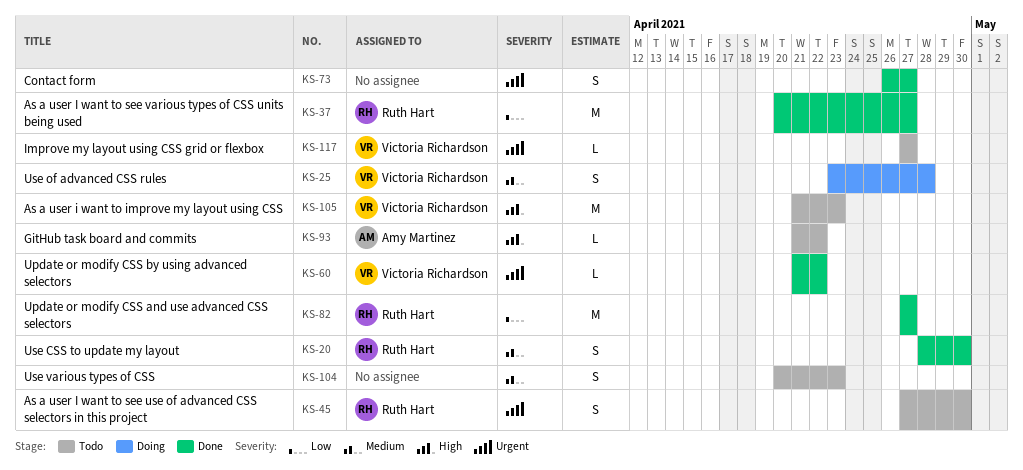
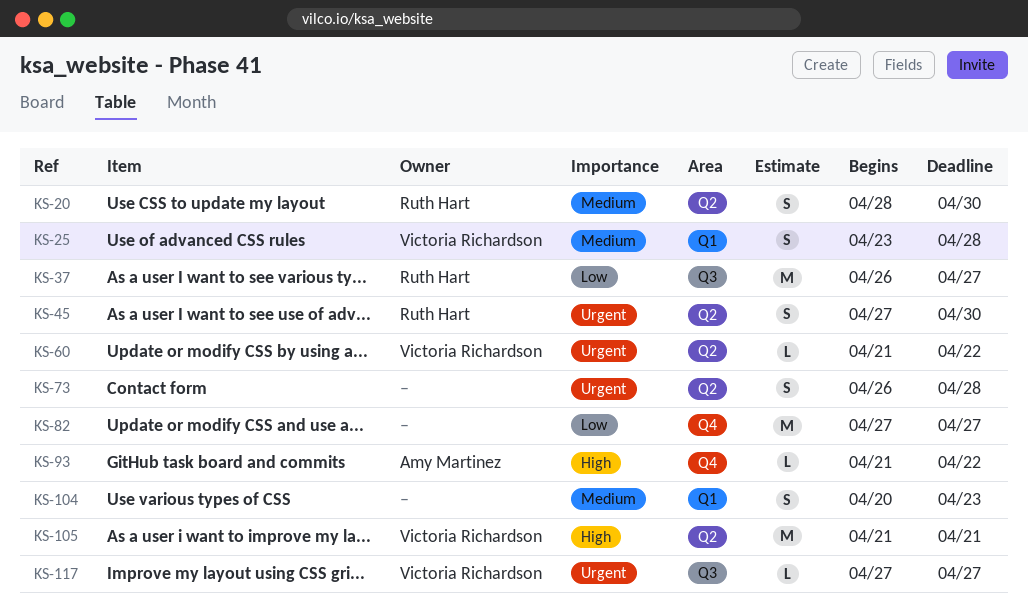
KS-37, start: Apr 20 -> Apr 26
KS-73, due: Apr 27 -> Apr 28
KS-82, owner: Ruth Hart -> none
KS-105, due: Apr 23 -> Apr 21

